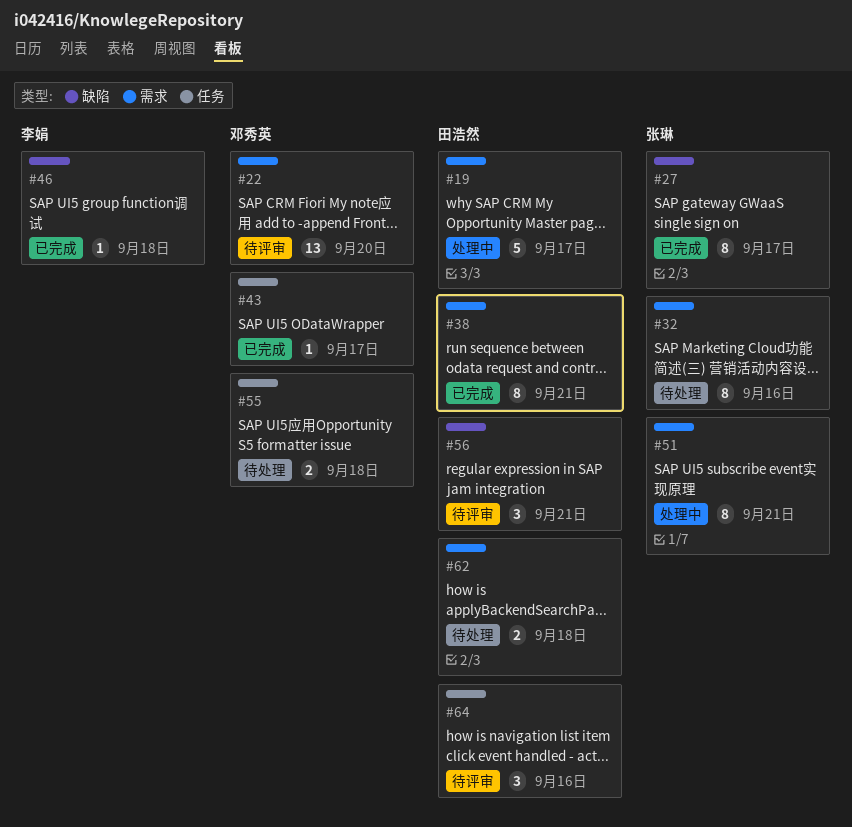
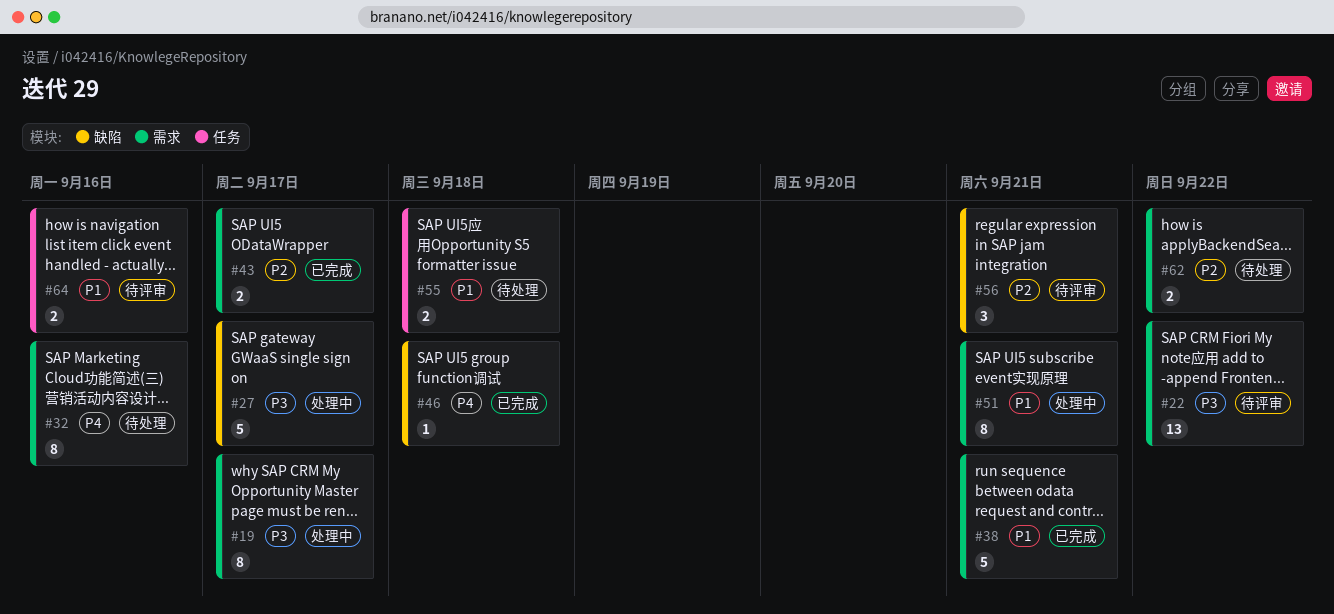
#19, estimate: 5 -> 8
#22, due: Sep 20 -> Sep 22
#27, status: 已完成 -> 处理中
#27, estimate: 8 -> 5
#38, estimate: 8 -> 5
#43, label: 任务 -> 需求
#43, estimate: 1 -> 2
#62, due: Sep 18 -> Sep 22
#64, estimate: 3 -> 2

